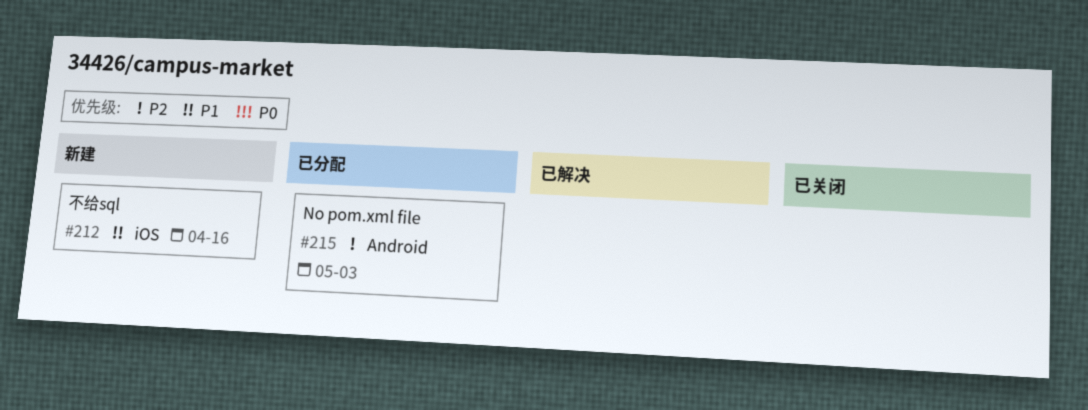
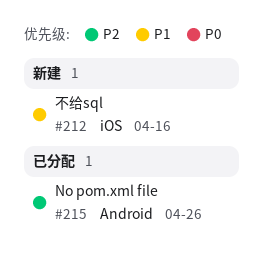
#215, due: May 3 -> Apr 26

